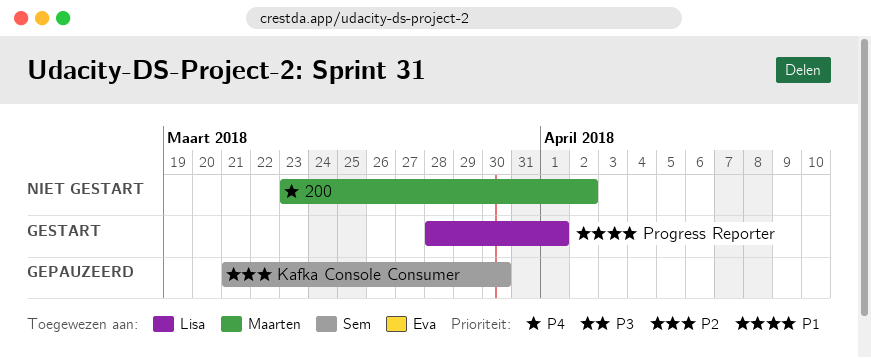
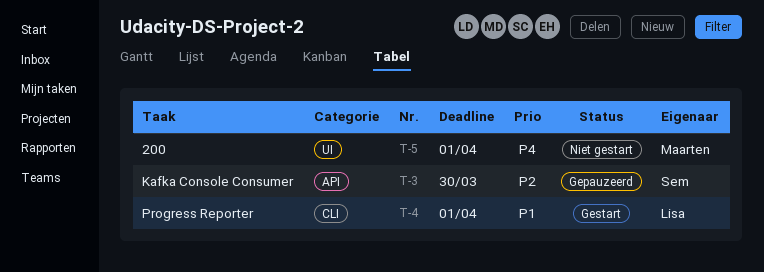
200, due: Apr 2 -> Apr 1

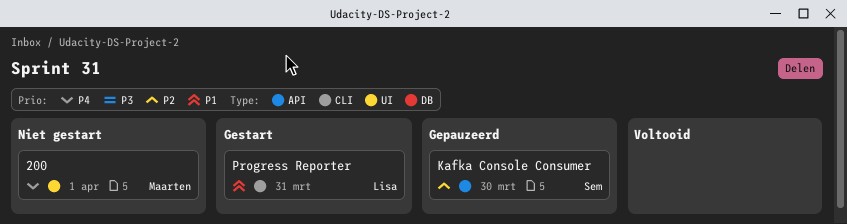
Progress Reporter, due: Apr 1 -> Mar 31

